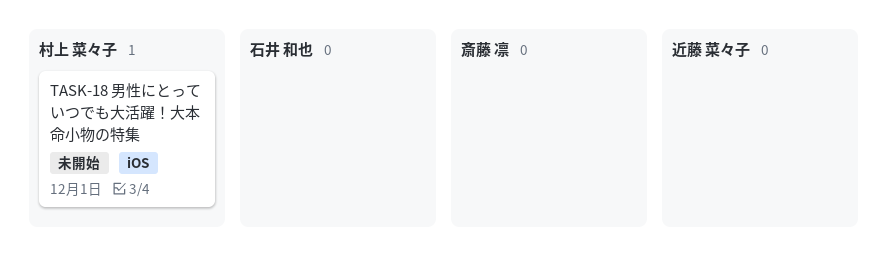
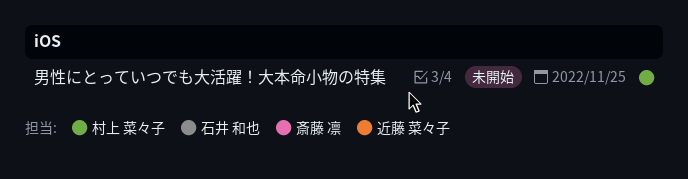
男性にとっていつでも大活躍！大本命小物の特集, due: Dec 1 -> Nov 25

